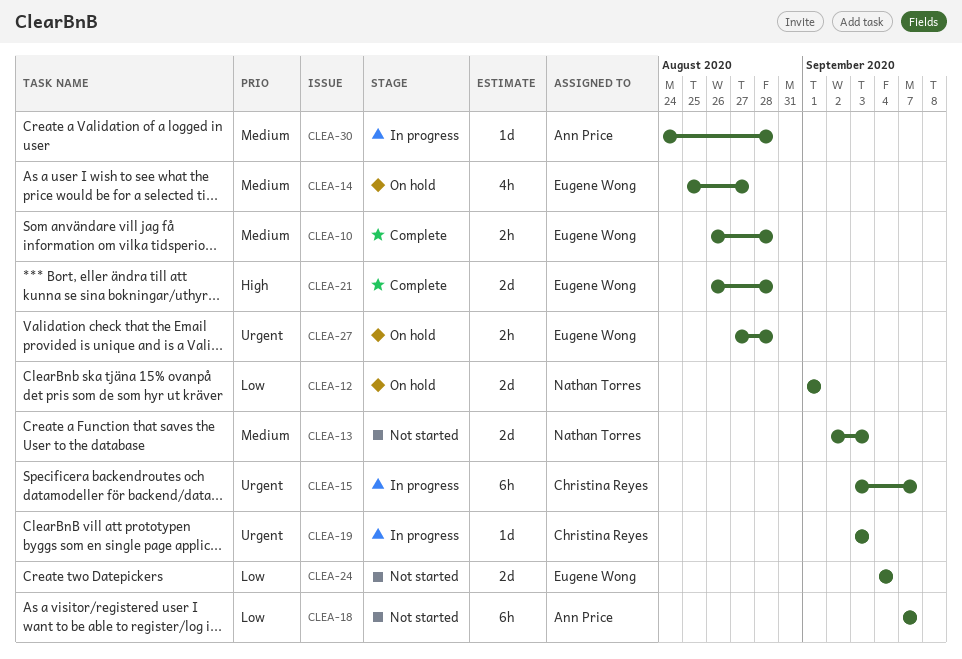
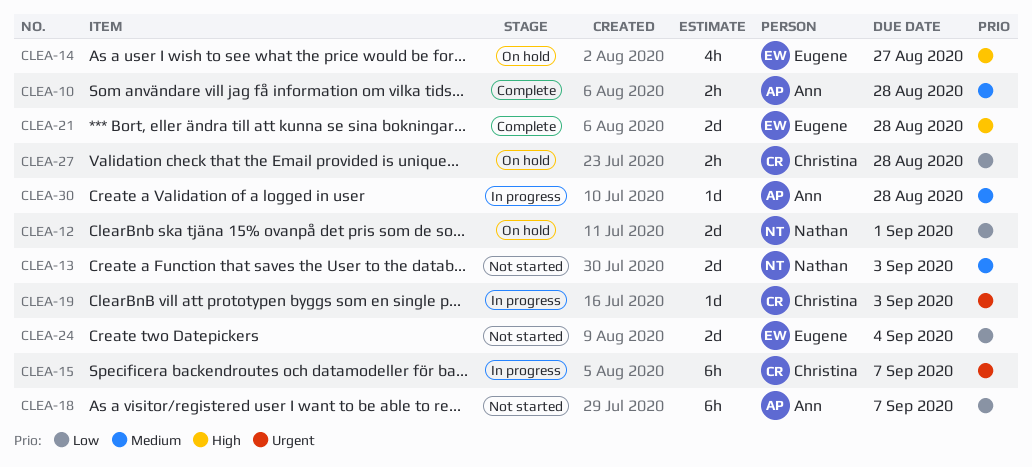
CLEA-10, owner: Eugene Wong -> Ann Price
CLEA-14, priority: Medium -> High
CLEA-27, owner: Eugene Wong -> Christina Reyes
CLEA-27, priority: Urgent -> Low

